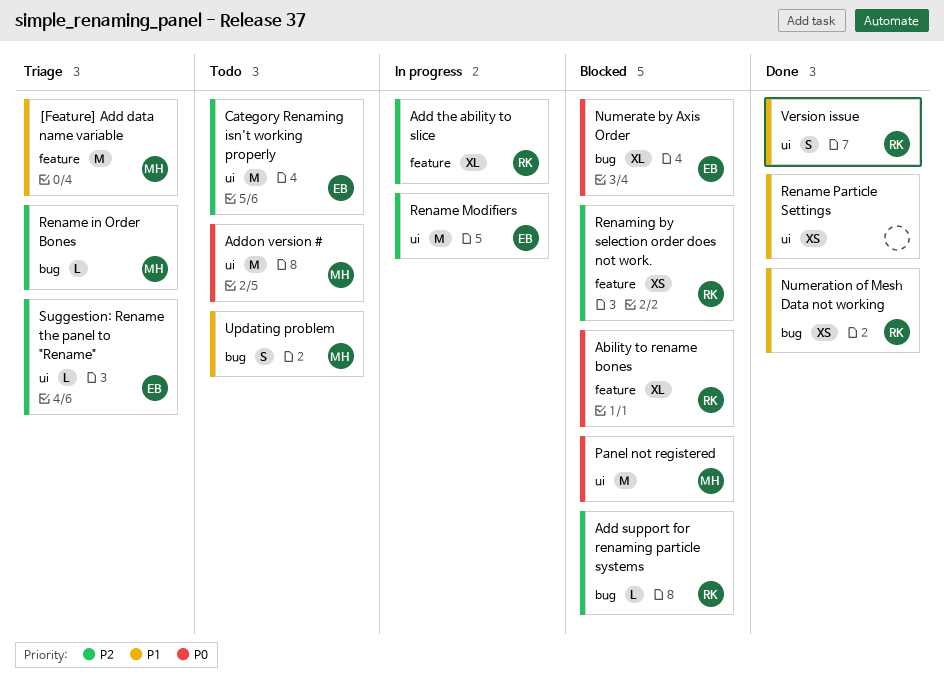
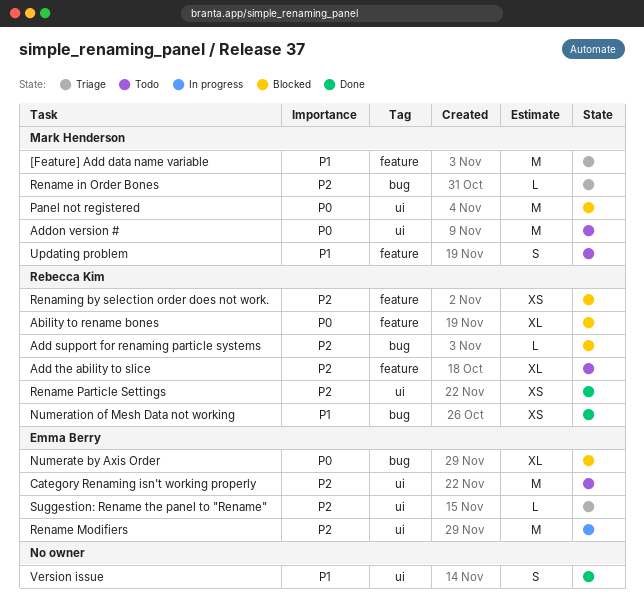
Add the ability to slice, status: In progress -> Todo
Rename Particle Settings, owner: none -> Rebecca Kim
Rename Particle Settings, priority: P1 -> P2
Updating problem, label: bug -> feature
Version issue, owner: Rebecca Kim -> none

